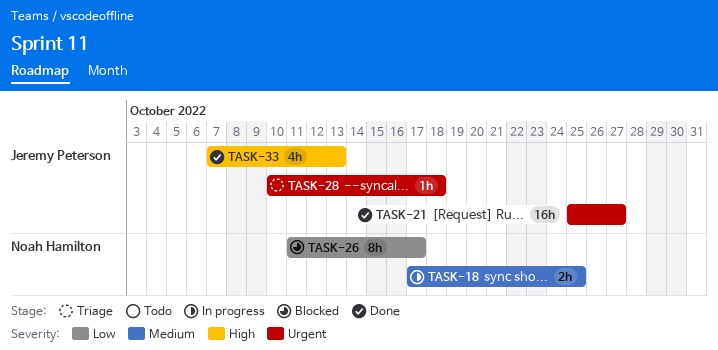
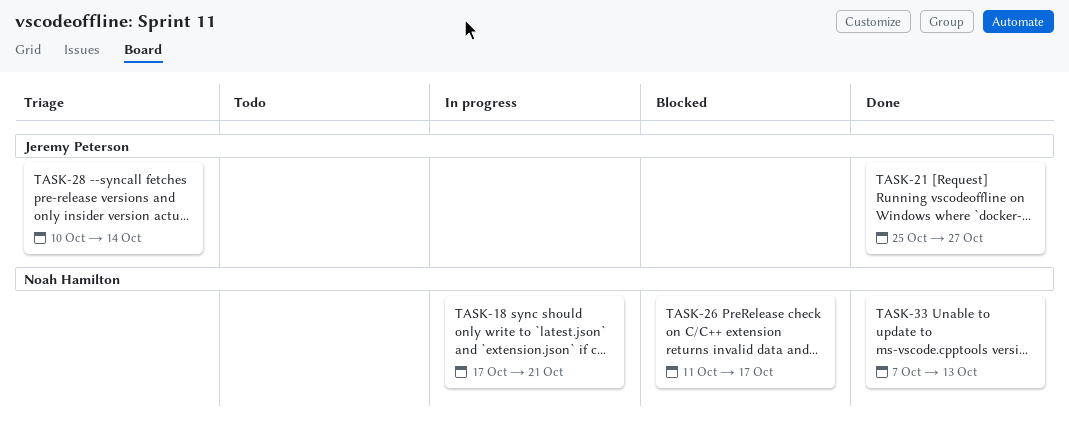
TASK-18, due: Oct 25 -> Oct 21
TASK-28, due: Oct 18 -> Oct 14
TASK-33, owner: Jeremy Peterson -> Noah Hamilton

